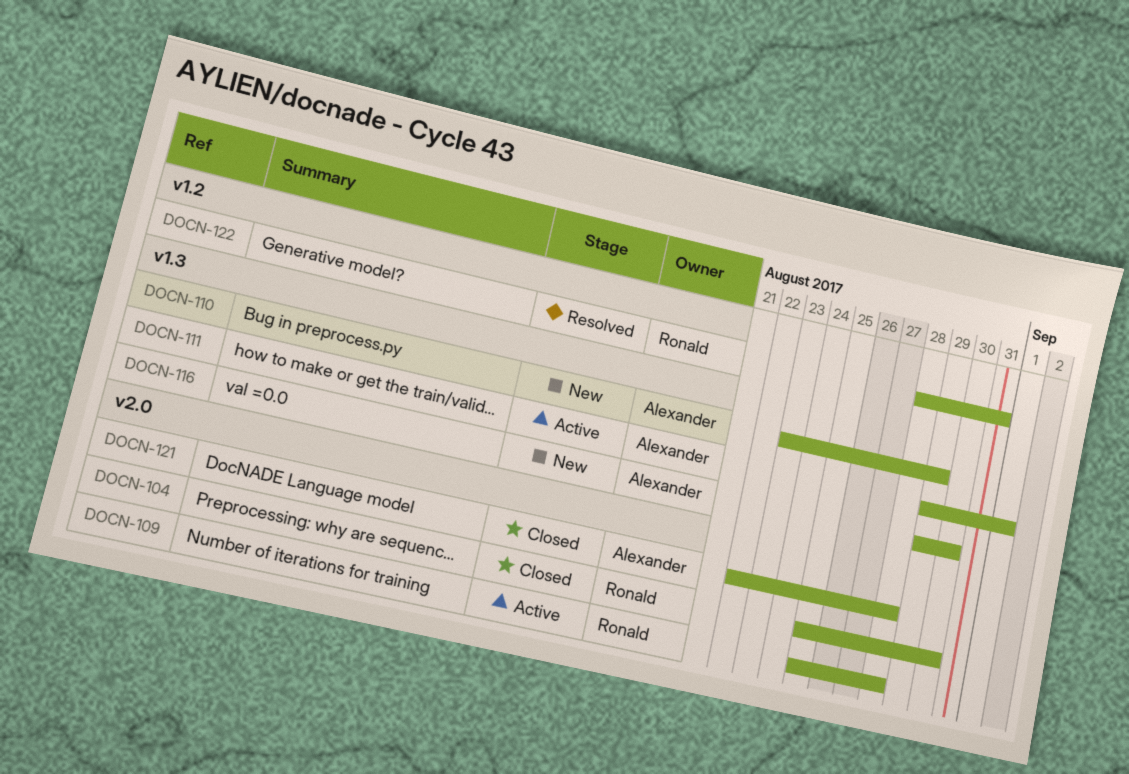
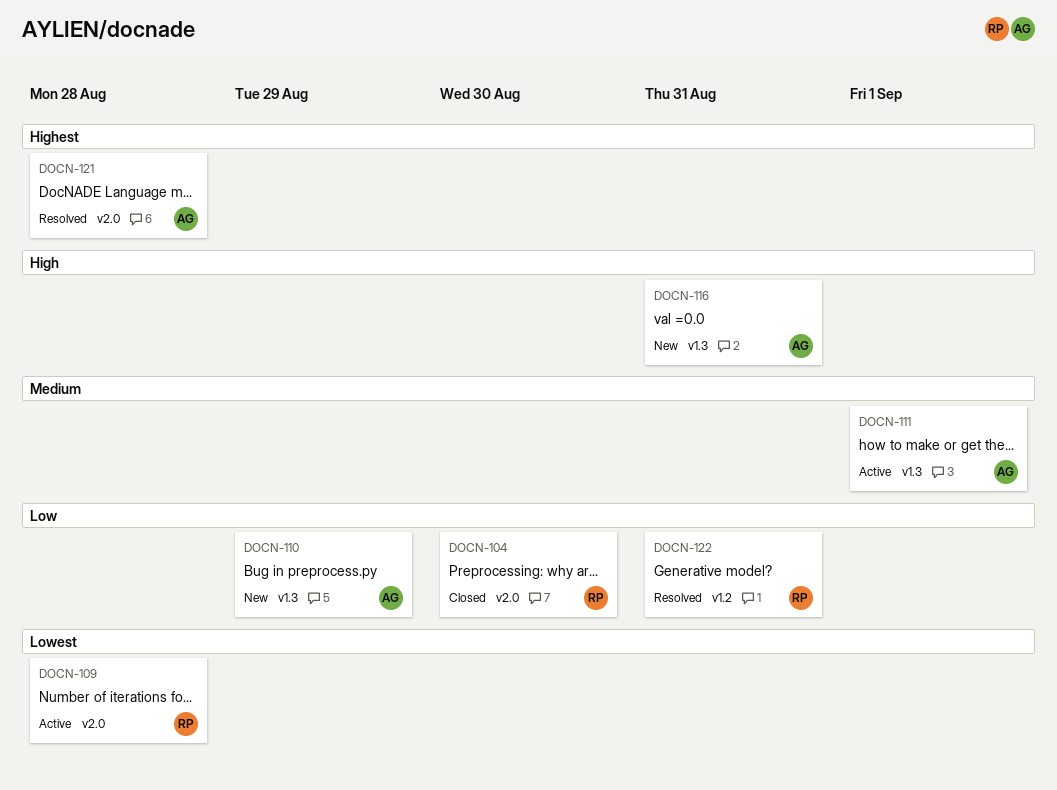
DOCN-116, due: Aug 30 -> Aug 31
DOCN-121, status: Closed -> Resolved

